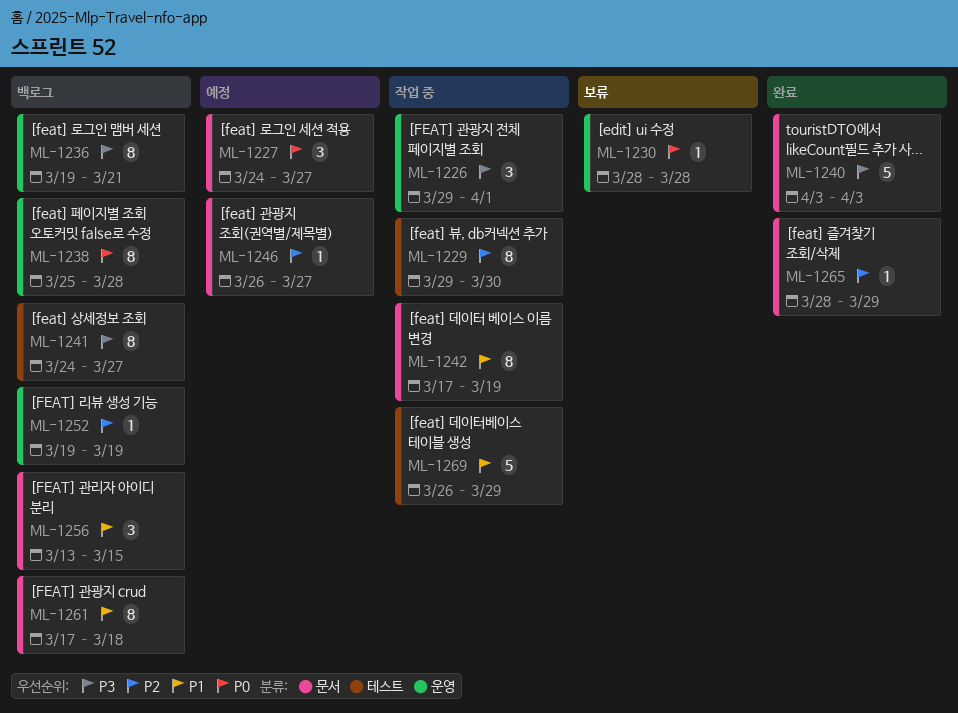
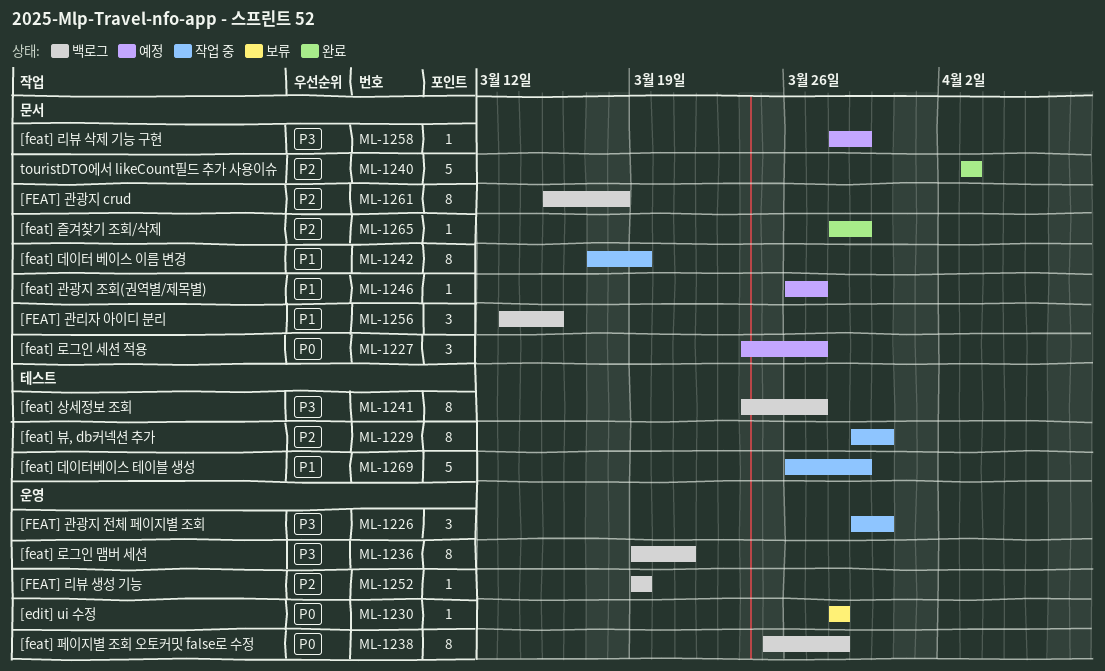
ML-1226, due: Apr 1 -> Mar 30
ML-1240, priority: P3 -> P2
ML-1246, priority: P2 -> P1
ML-1258: none -> present
ML-1261, priority: P1 -> P2
ML-1261, start: Mar 17 -> Mar 15

